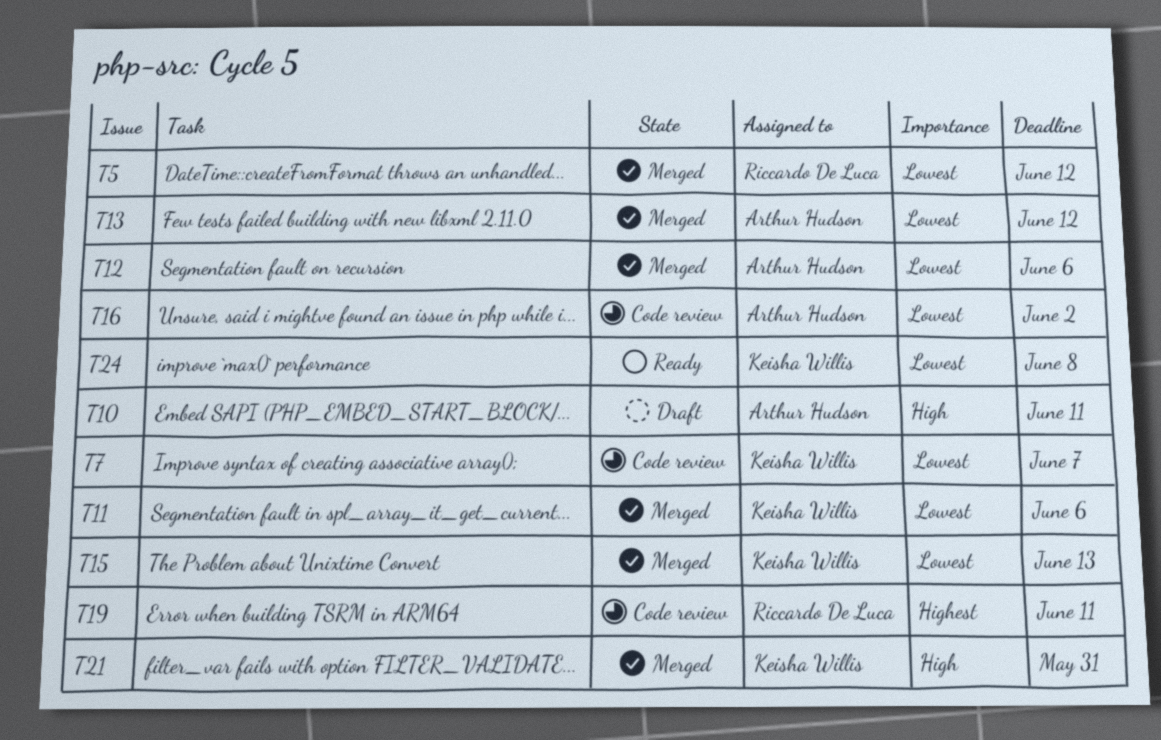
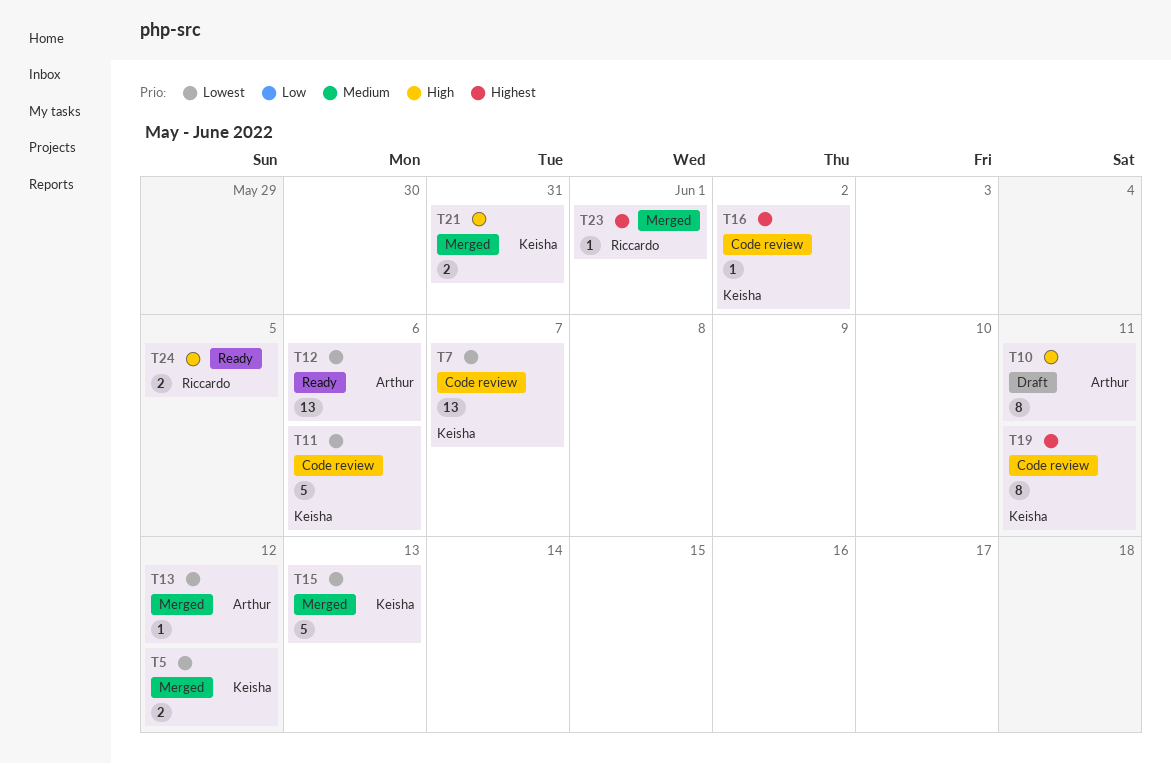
T5, owner: Riccardo De Luca -> Keisha Willis
T11, status: Merged -> Code review
T12, status: Merged -> Ready
T16, owner: Arthur Hudson -> Keisha Willis
T16, priority: Lowest -> Highest
T19, owner: Riccardo De Luca -> Keisha Willis
T23: none -> present
T24, owner: Keisha Willis -> Riccardo De Luca
T24, priority: Lowest -> High
T24, due: Jun 8 -> Jun 5

